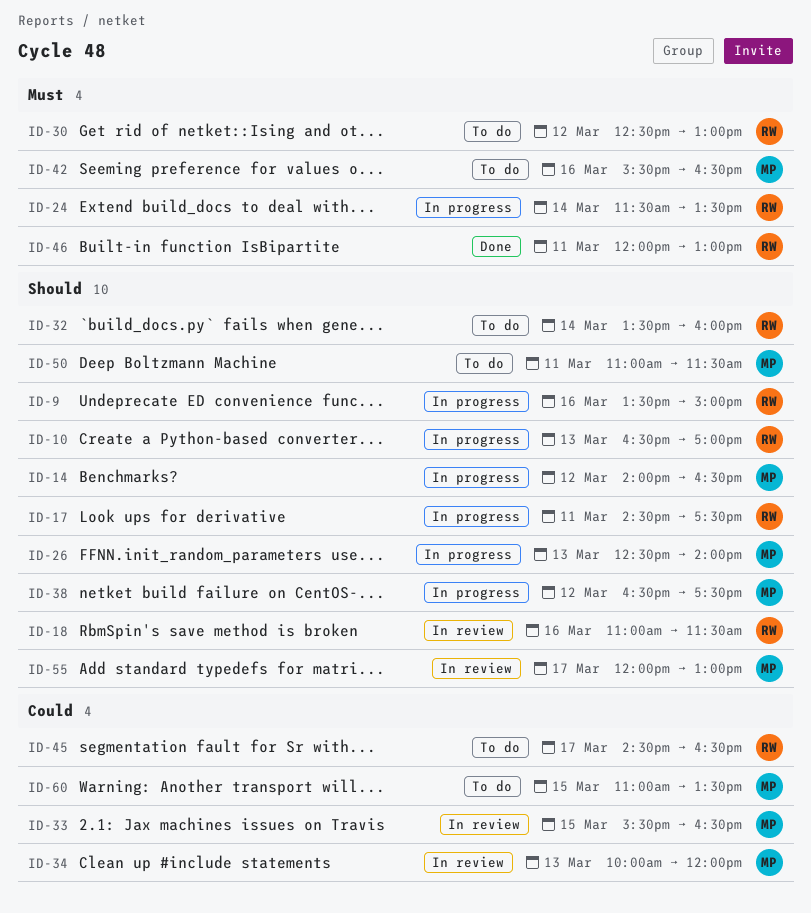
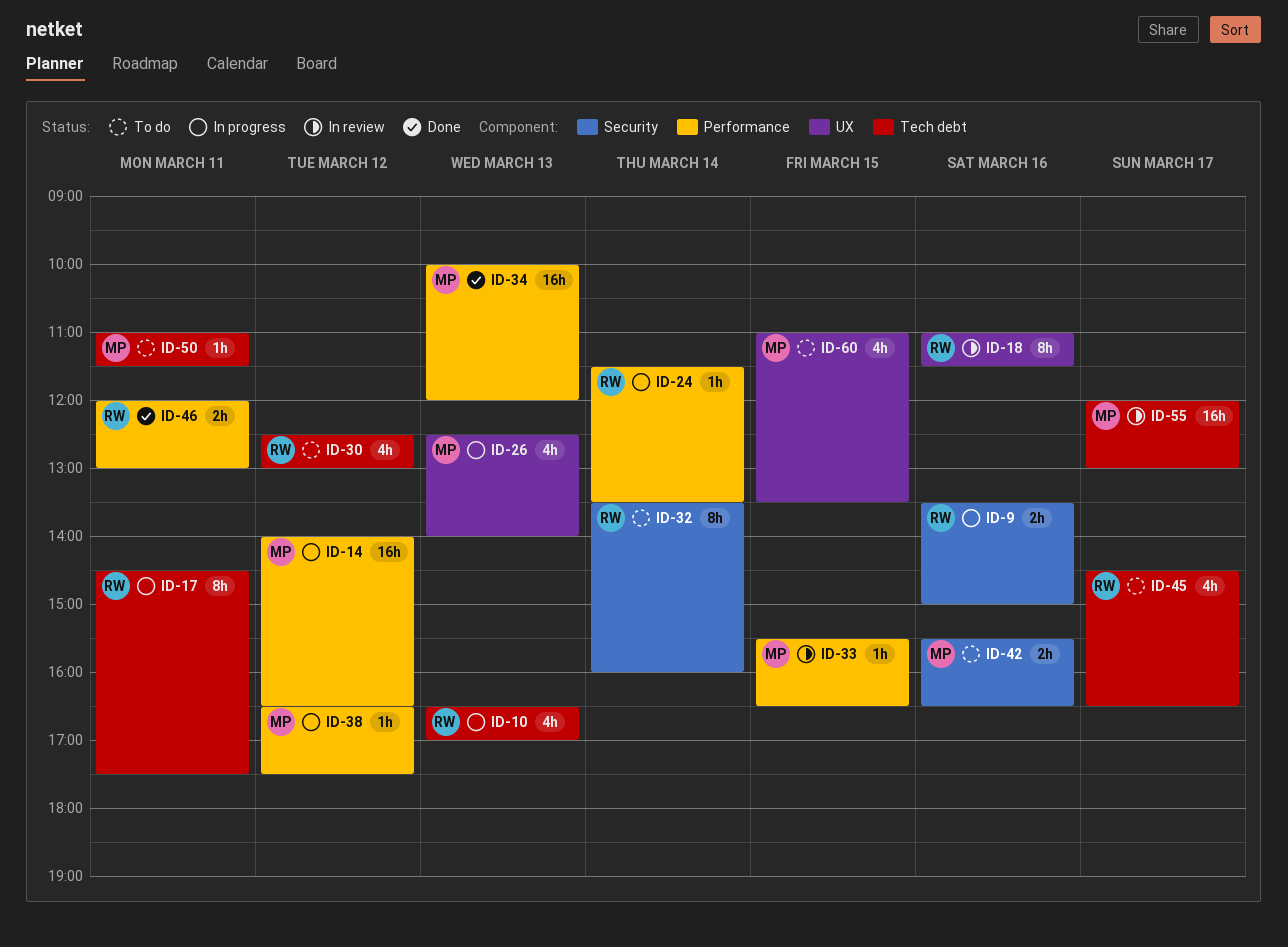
ID-34, status: In review -> Done

